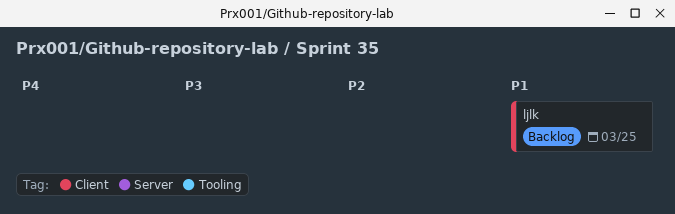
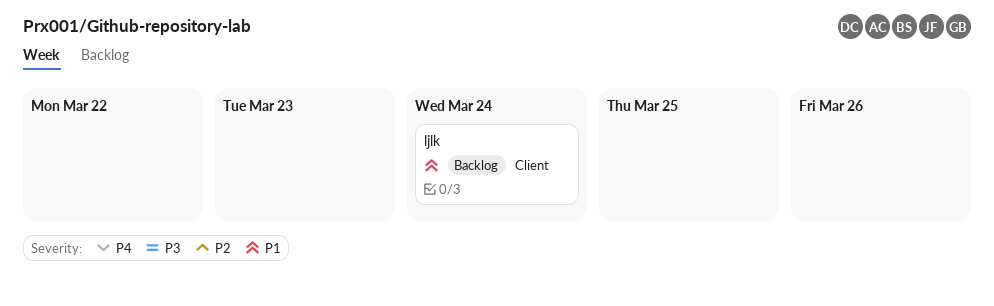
ljlk, due: Mar 25 -> Mar 24

